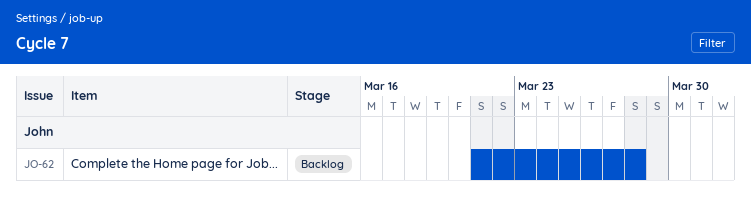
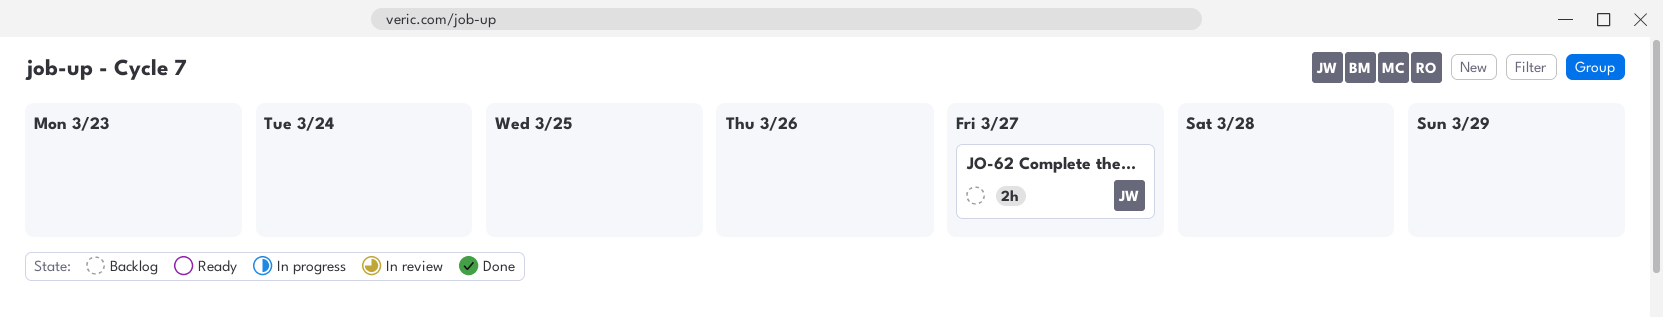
JO-62, due: Mar 28 -> Mar 27

